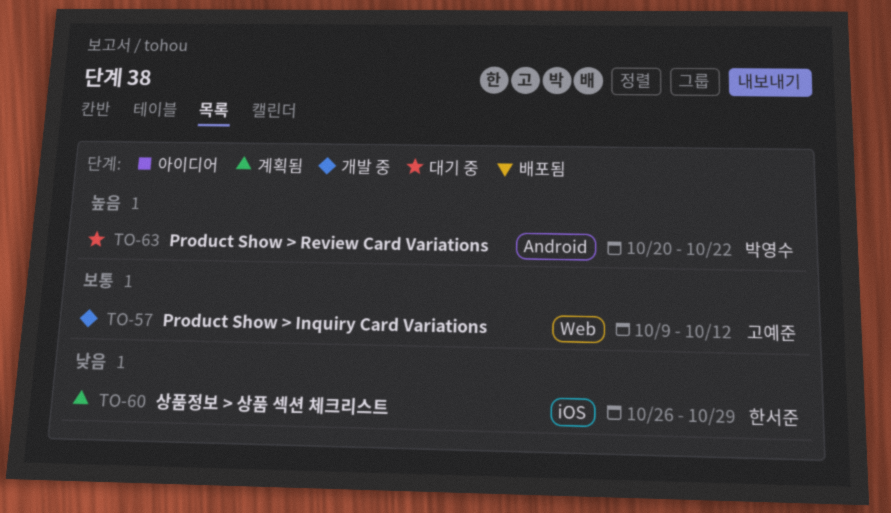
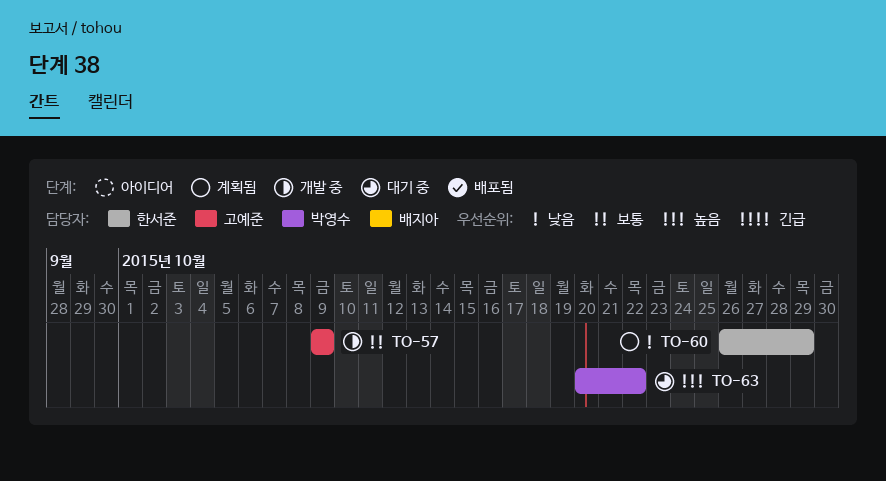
TO-57, due: Oct 12 -> Oct 9

